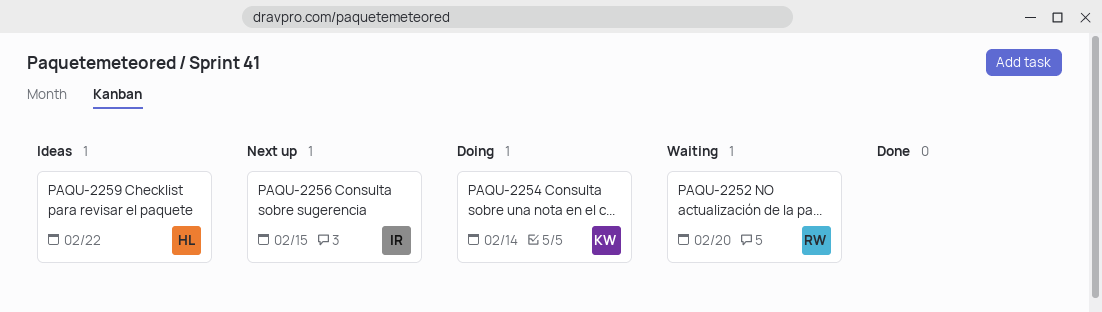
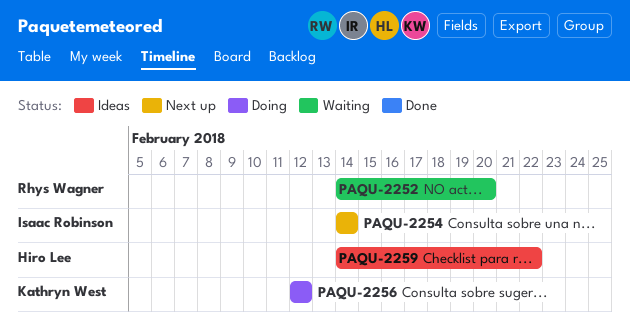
PAQU-2254, status: Doing -> Next up
PAQU-2254, owner: Kathryn West -> Isaac Robinson
PAQU-2256, status: Next up -> Doing
PAQU-2256, owner: Isaac Robinson -> Kathryn West
PAQU-2256, due: Feb 15 -> Feb 12

